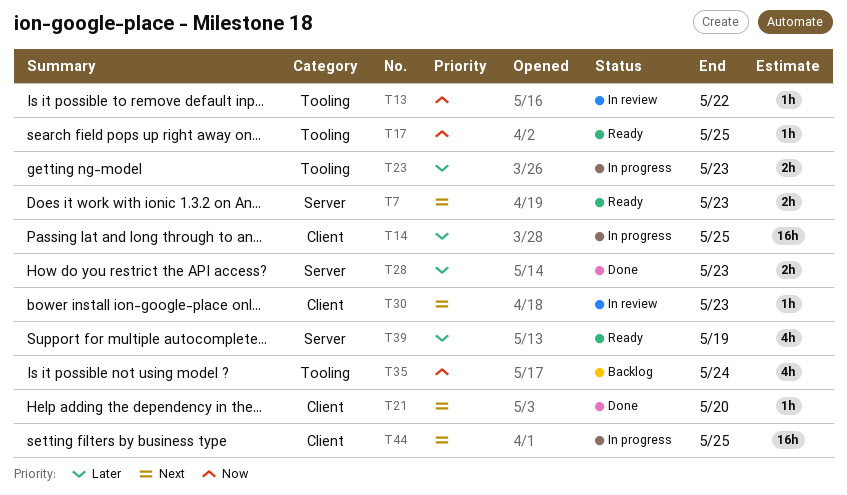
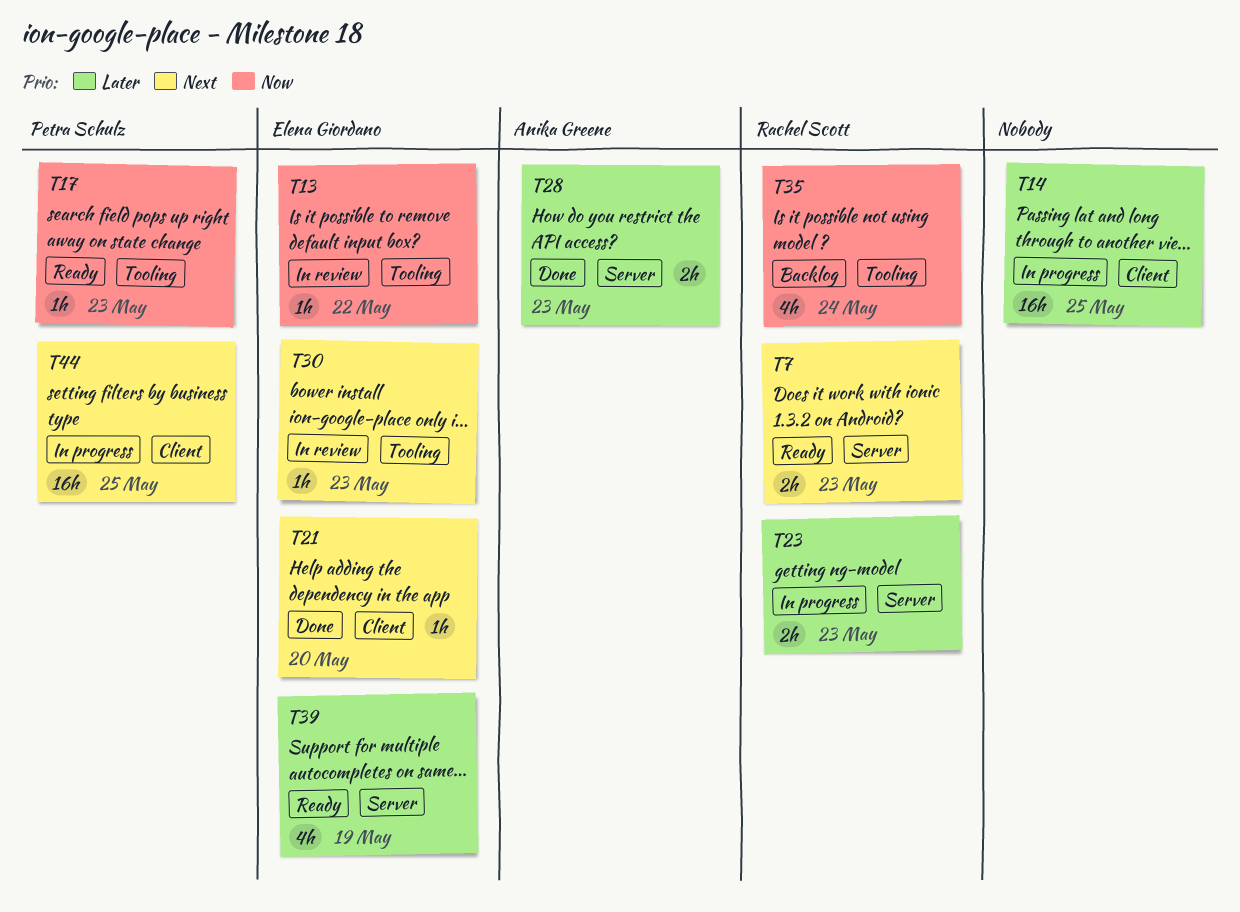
T17, due: May 25 -> May 23
T23, label: Tooling -> Server
T30, label: Client -> Tooling

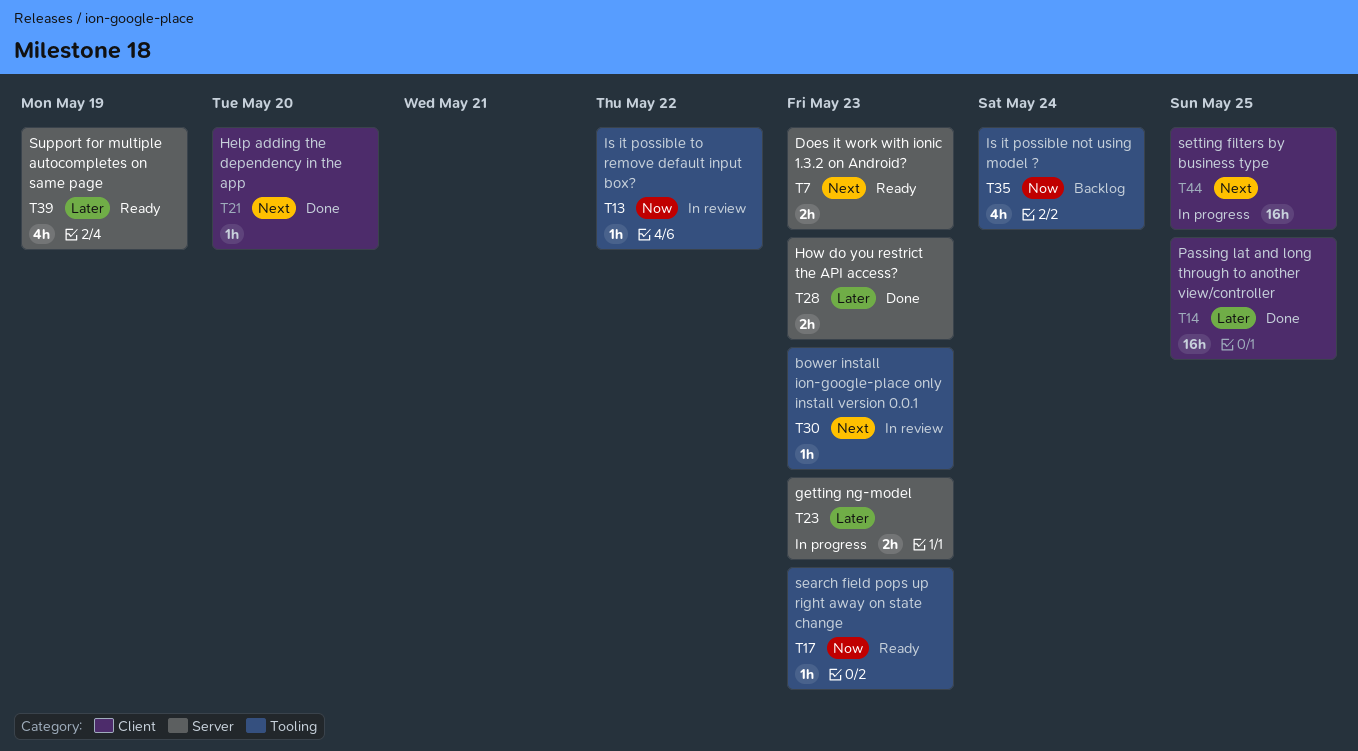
T14, status: In progress -> Done

